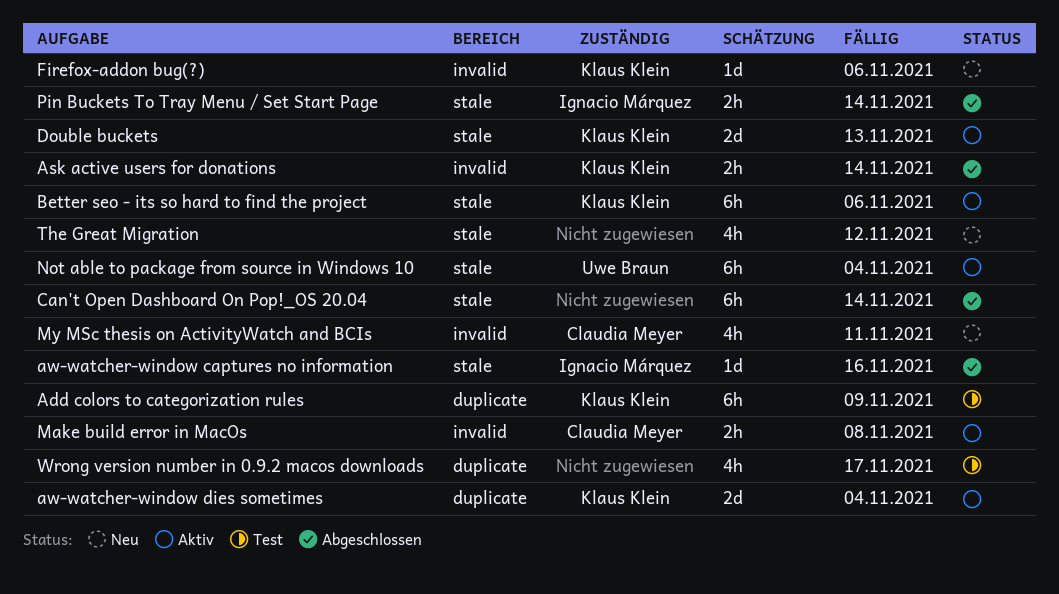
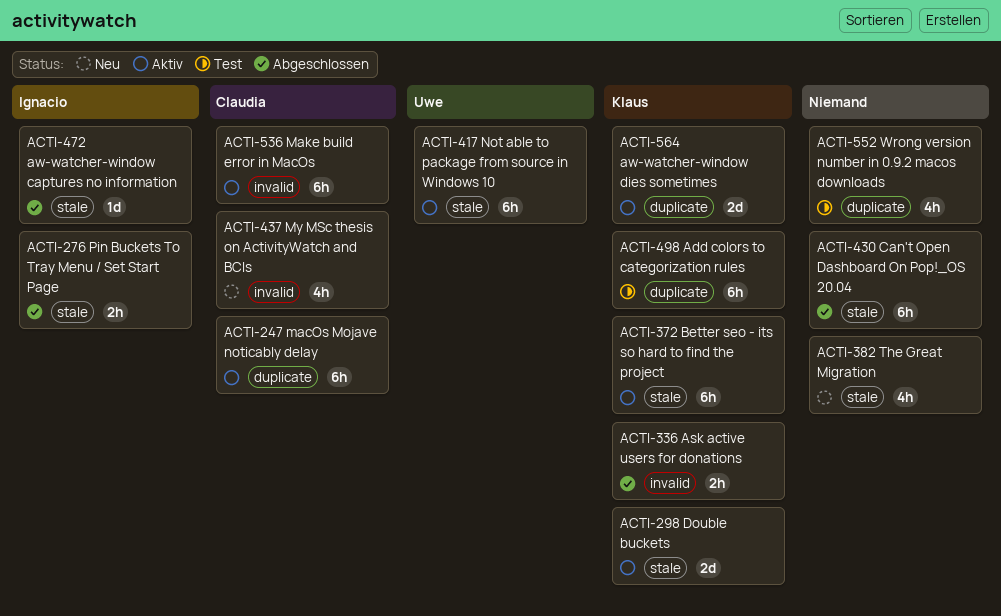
Firefox-addon bug(?): present -> none
macOs Mojave noticably delay: none -> present
Make build error in MacOs, estimate: 2h -> 6h

